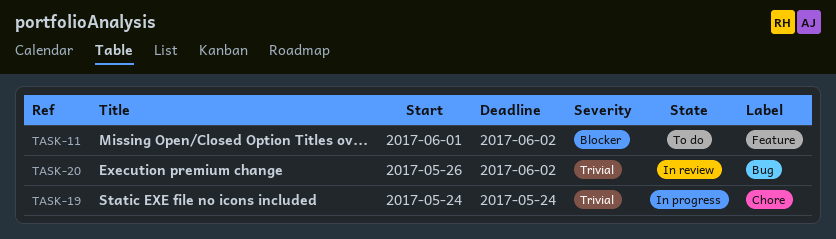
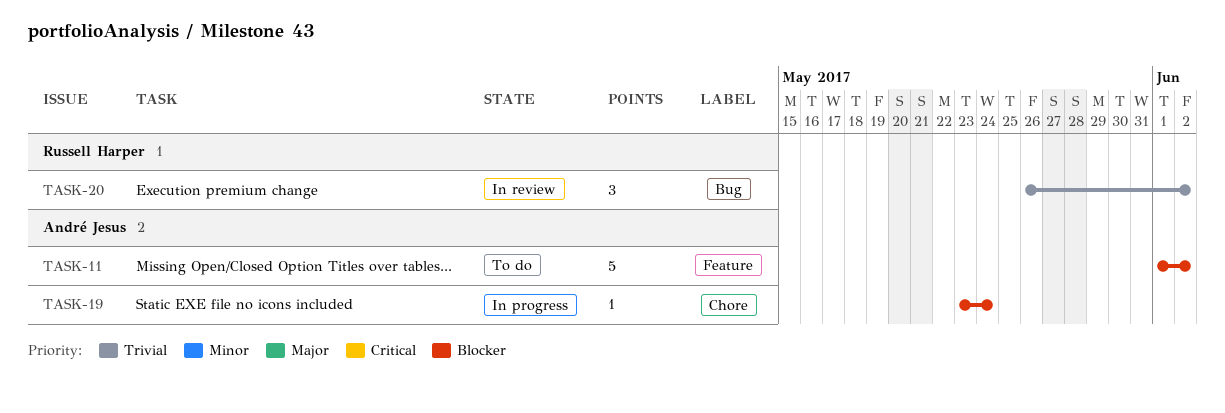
TASK-19, priority: Trivial -> Blocker
TASK-19, start: May 24 -> May 23

